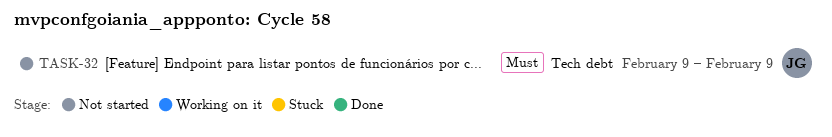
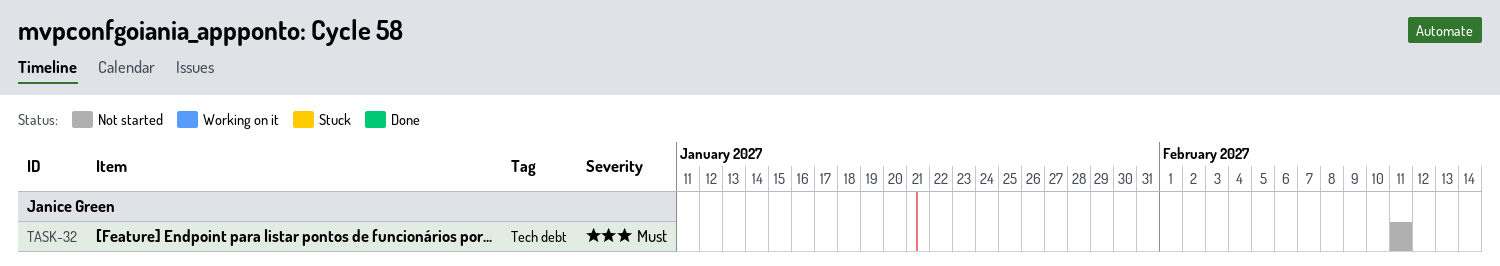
TASK-32, start: Feb 9 -> Feb 11
TASK-32, due: Feb 9 -> Feb 11

